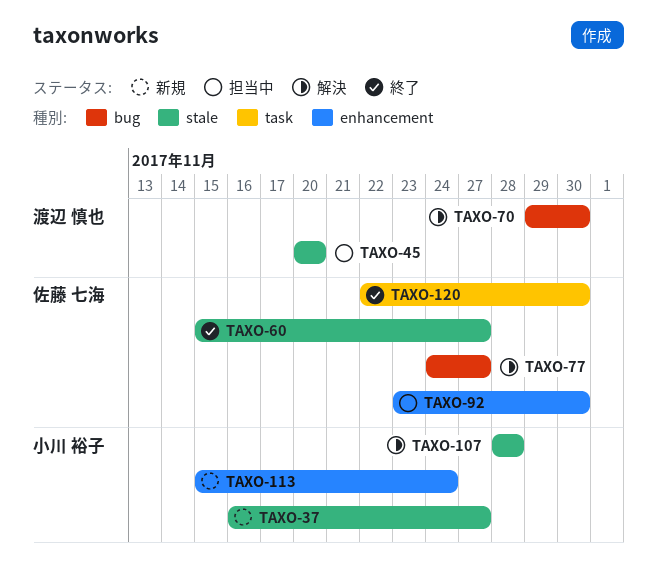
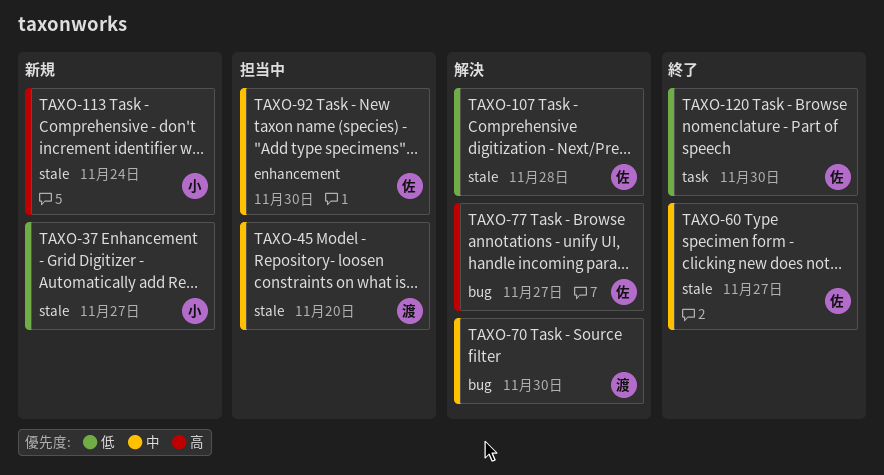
TAXO-107, owner: 小川 裕子 -> 佐藤 七海
TAXO-113, label: enhancement -> stale

